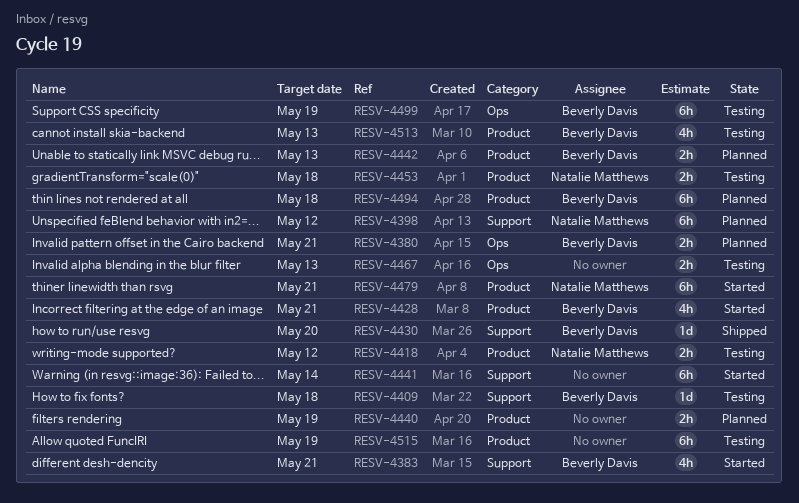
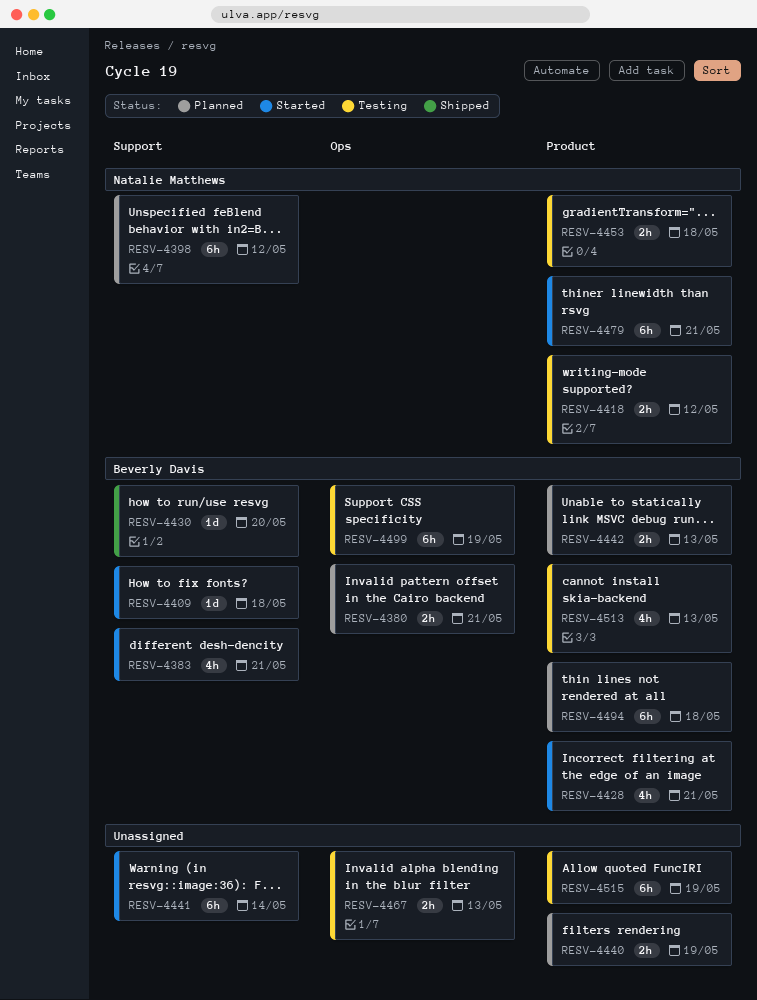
RESV-4409, status: Testing -> Started

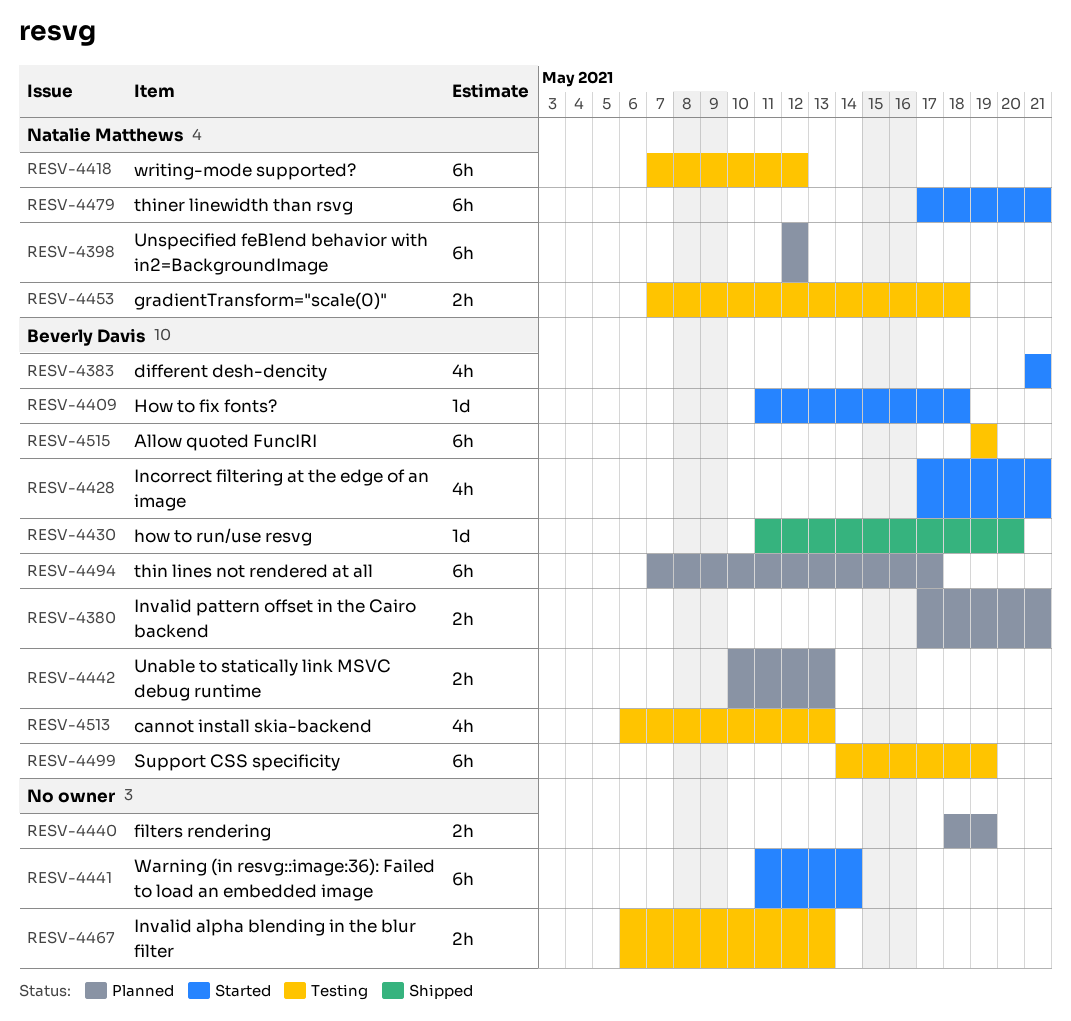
RESV-4418, estimate: 2h -> 6h
RESV-4494, due: May 18 -> May 17
RESV-4515, owner: none -> Beverly Davis

